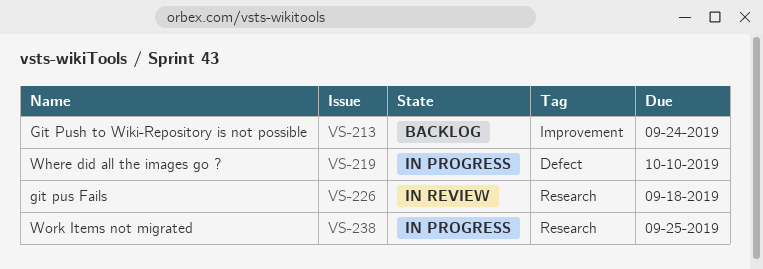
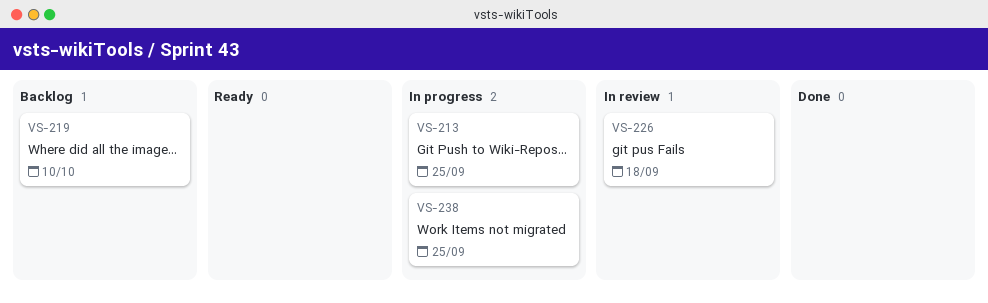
VS-213, status: Backlog -> In progress
VS-213, due: Sep 24 -> Sep 25
VS-219, status: In progress -> Backlog

